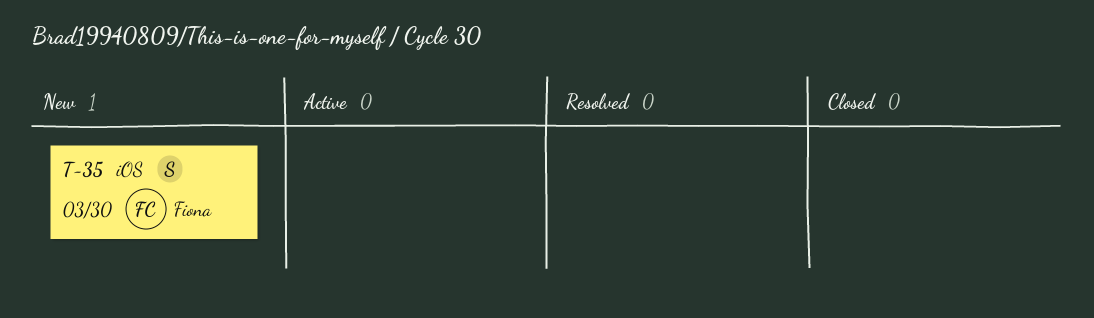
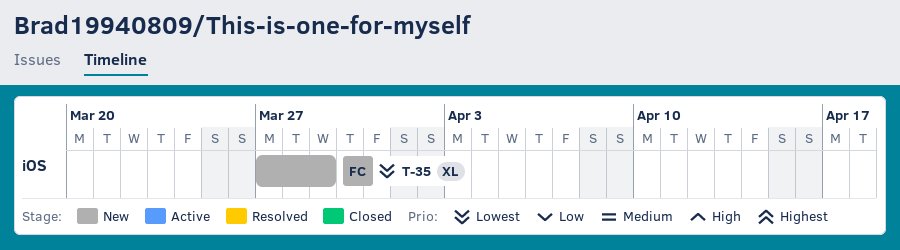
T-35, estimate: S -> XL
T-35, due: Mar 30 -> Mar 29

